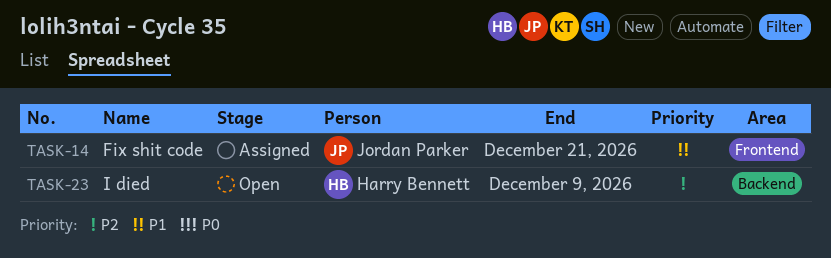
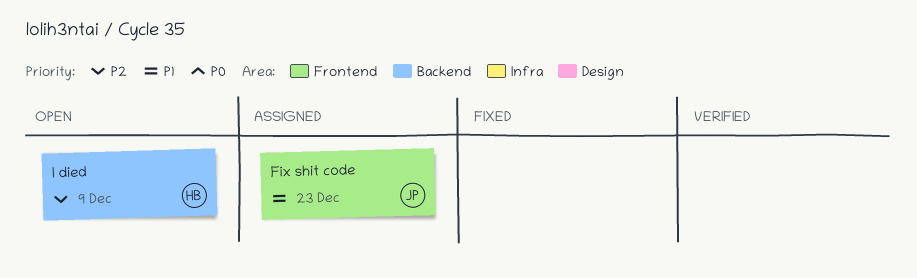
Fix shit code, due: Dec 21 -> Dec 23

